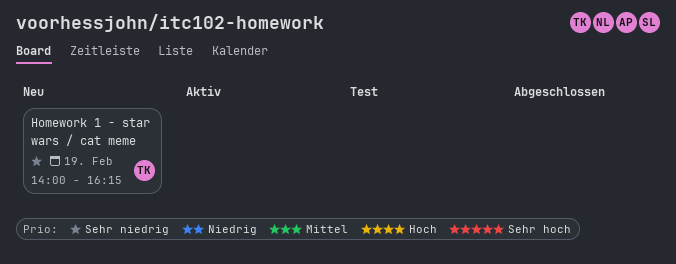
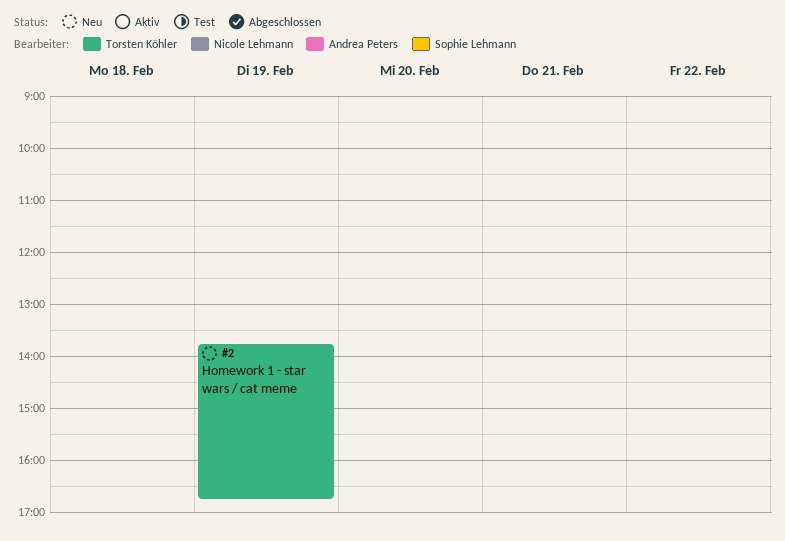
Homework 1 - star wars / cat meme, begins: 14:00 -> 13:45
Homework 1 - star wars / cat meme, ends: 16:15 -> 16:45

